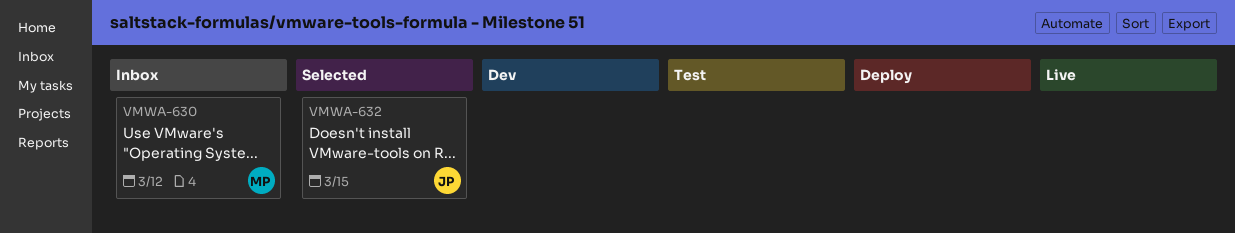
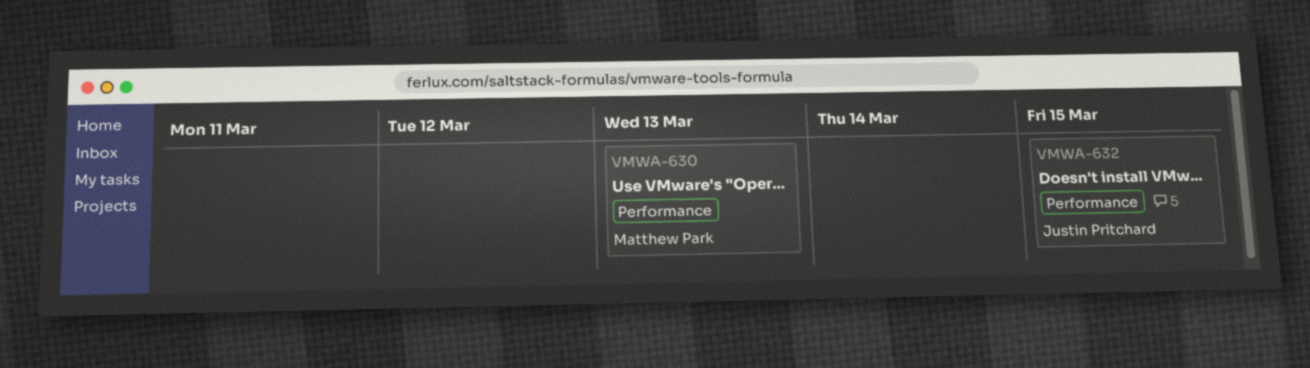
VMWA-630, due: Mar 12 -> Mar 13

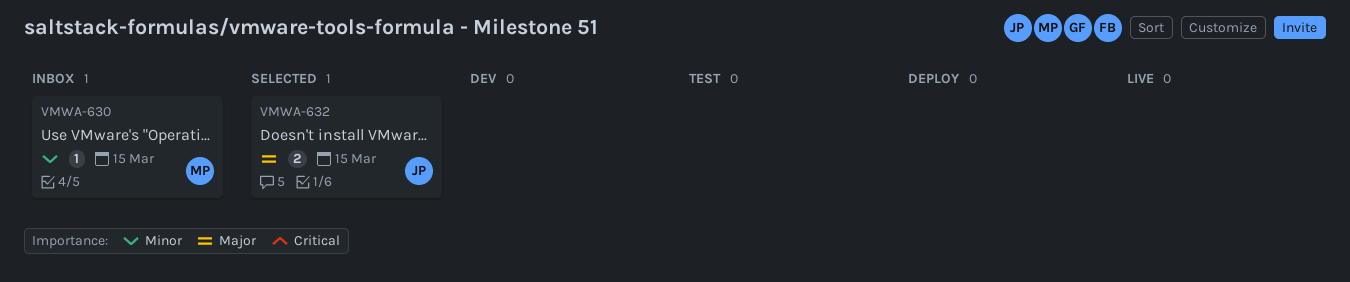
VMWA-630, due: Mar 13 -> Mar 15

